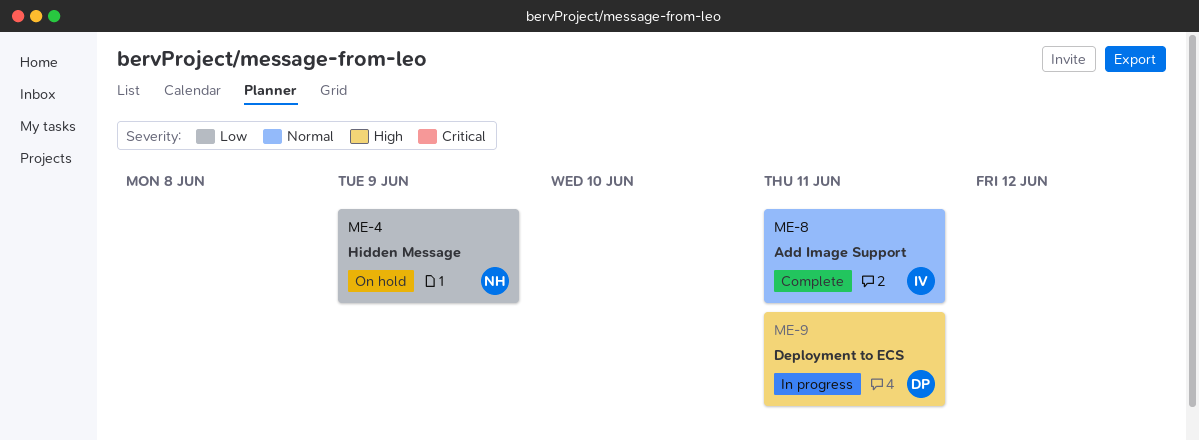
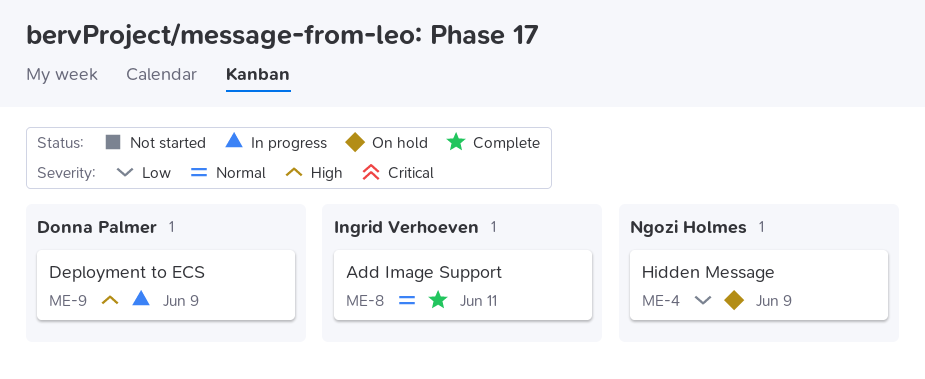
ME-9, due: Jun 11 -> Jun 9

